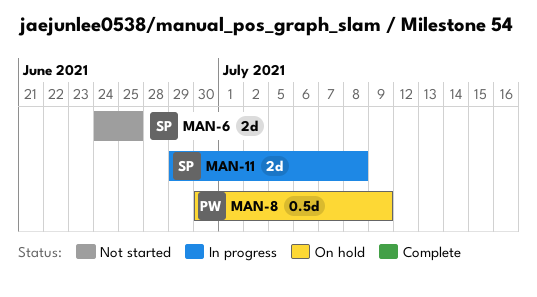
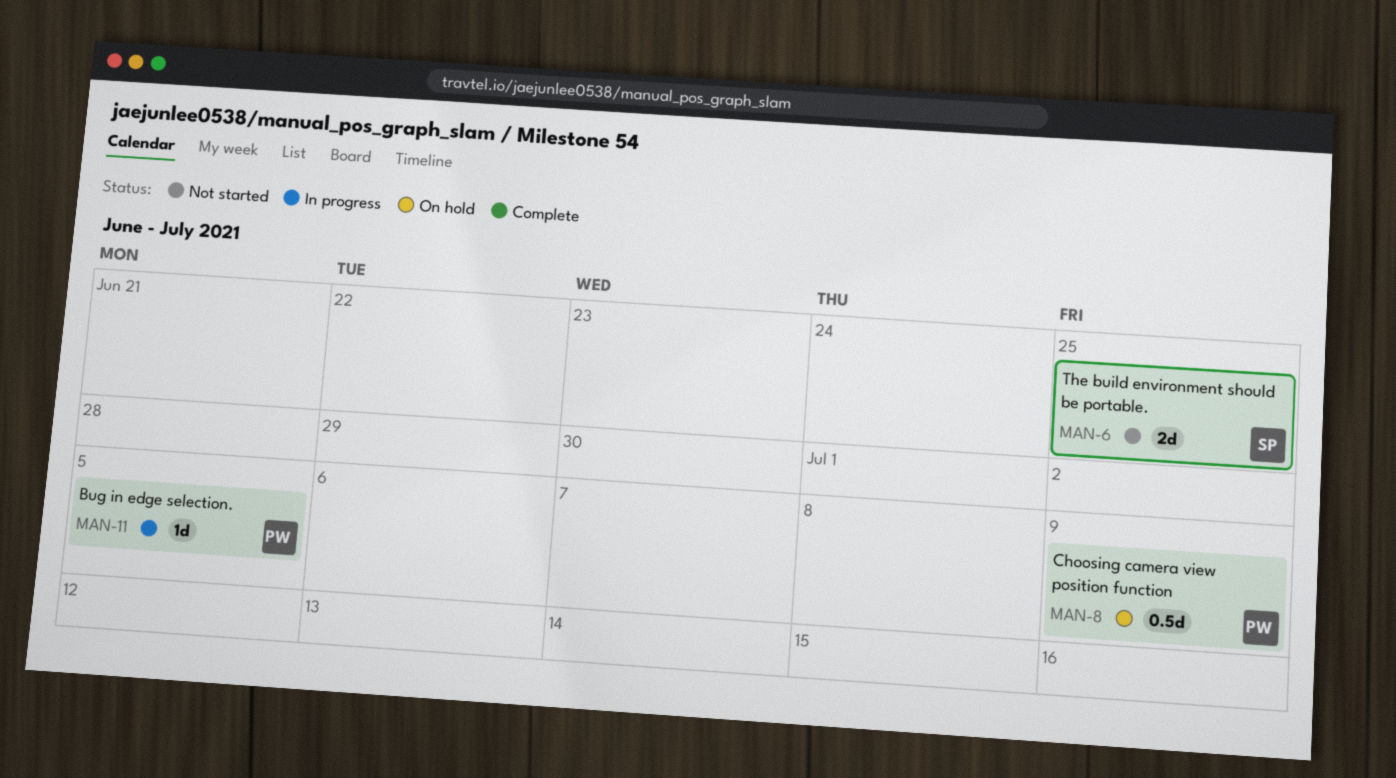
MAN-11, owner: SP -> PW
MAN-11, estimate: 2d -> 1d
MAN-11, due: Jul 8 -> Jul 5

